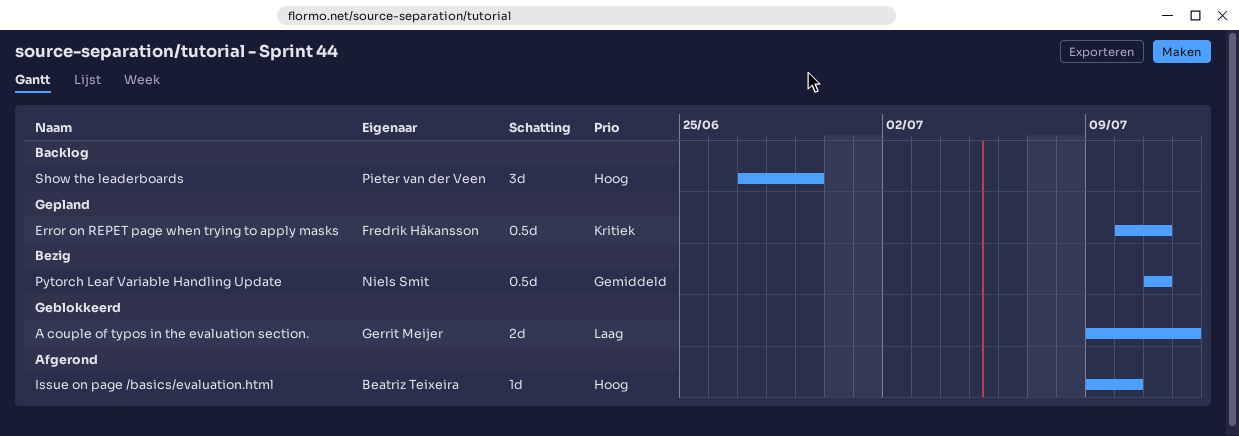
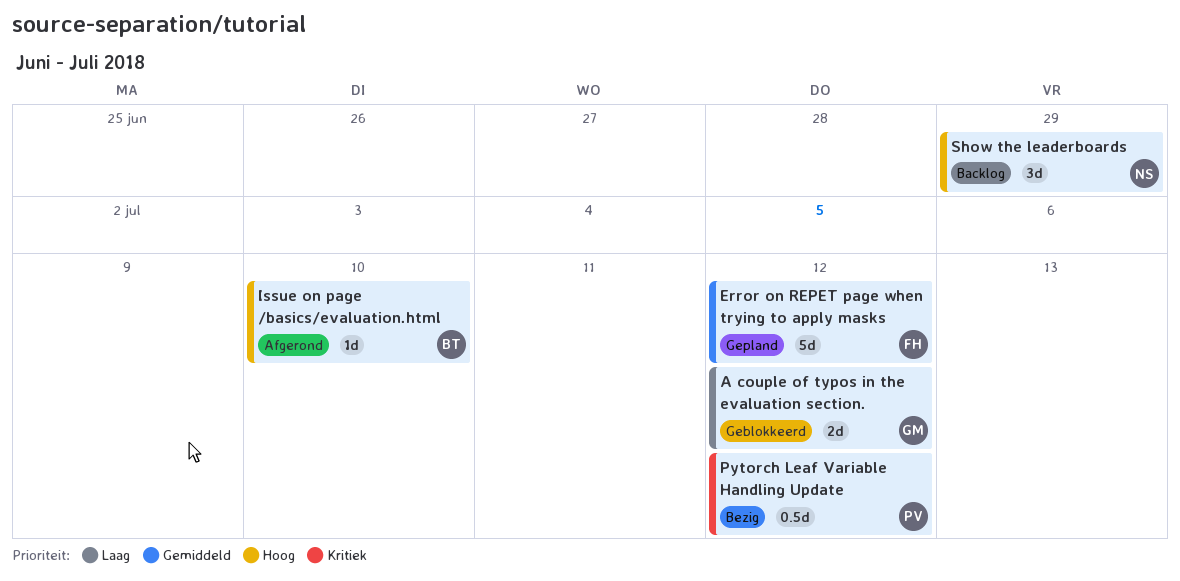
Error on REPET page when trying to apply masks, priority: Kritiek -> Gemiddeld
Error on REPET page when trying to apply masks, estimate: 0.5d -> 5d
Error on REPET page when trying to apply masks, due: Jul 11 -> Jul 12
Pytorch Leaf Variable Handling Update, owner: Niels Smit -> Pieter van der Veen
Pytorch Leaf Variable Handling Update, priority: Gemiddeld -> Kritiek
Pytorch Leaf Variable Handling Update, due: Jul 11 -> Jul 12
Show the leaderboards, owner: Pieter van der Veen -> Niels Smit

